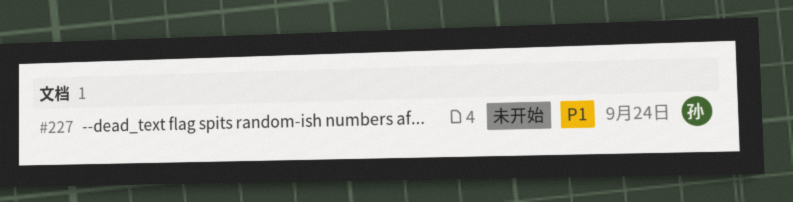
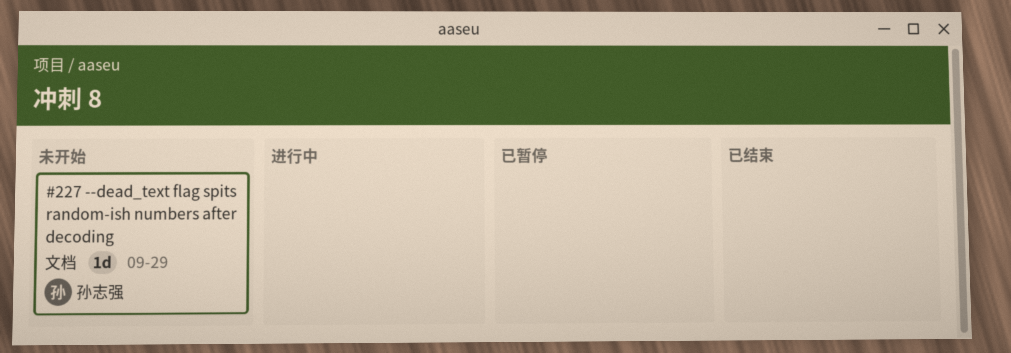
#227, due: Sep 24 -> Sep 29

